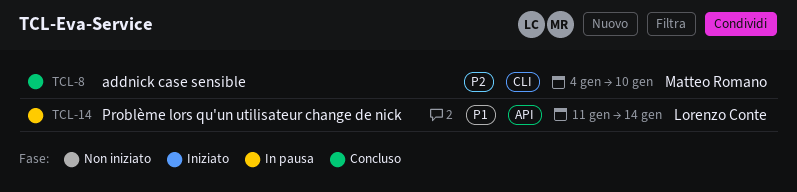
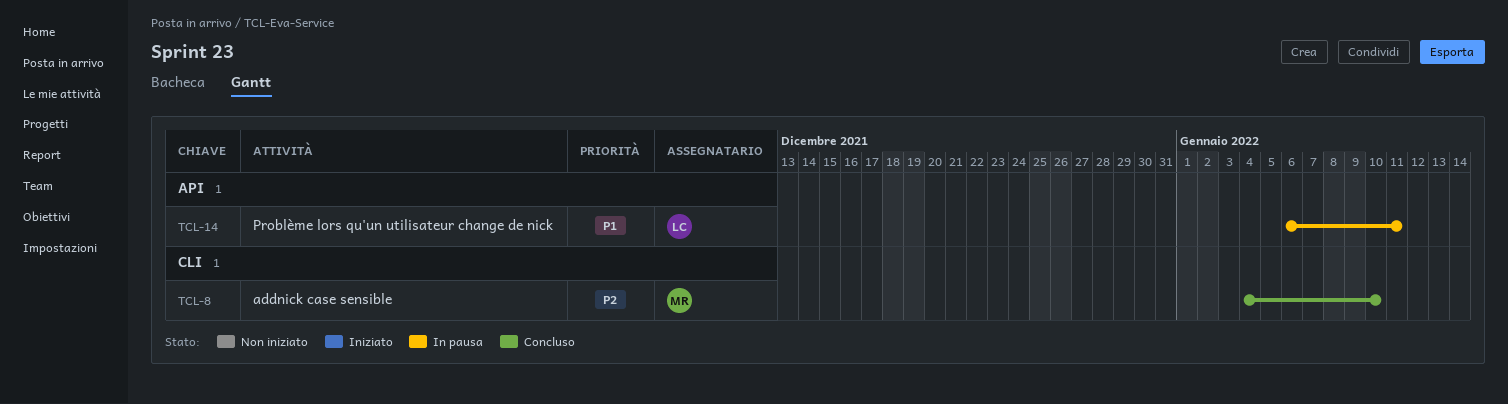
TCL-14, start: Jan 11 -> Jan 6
TCL-14, due: Jan 14 -> Jan 11

